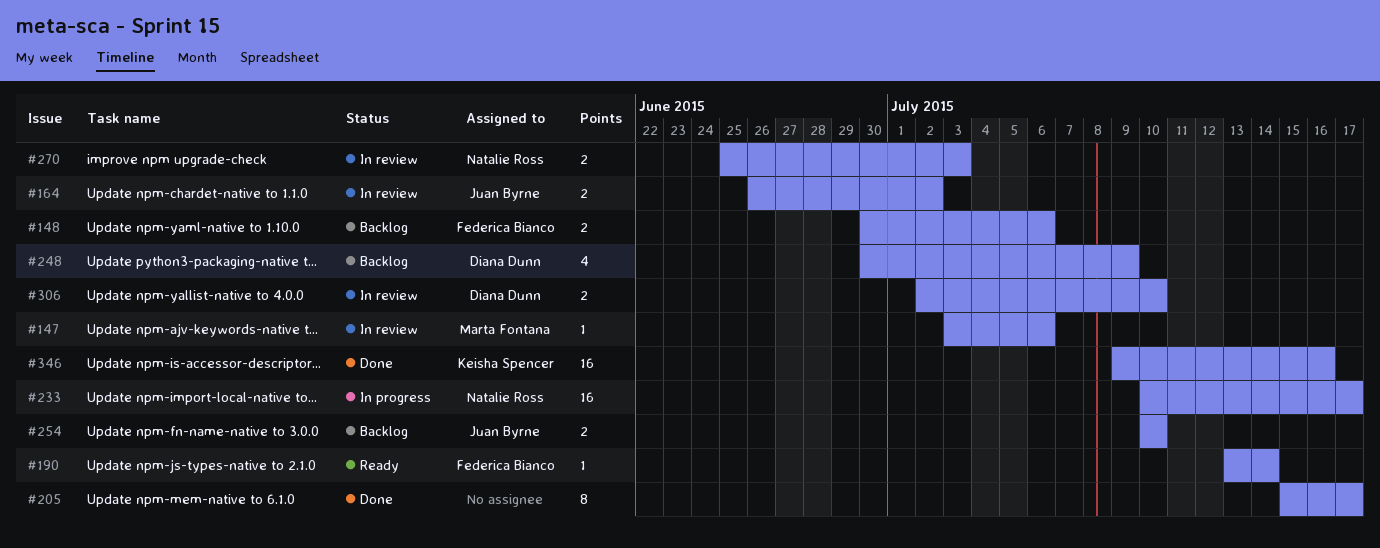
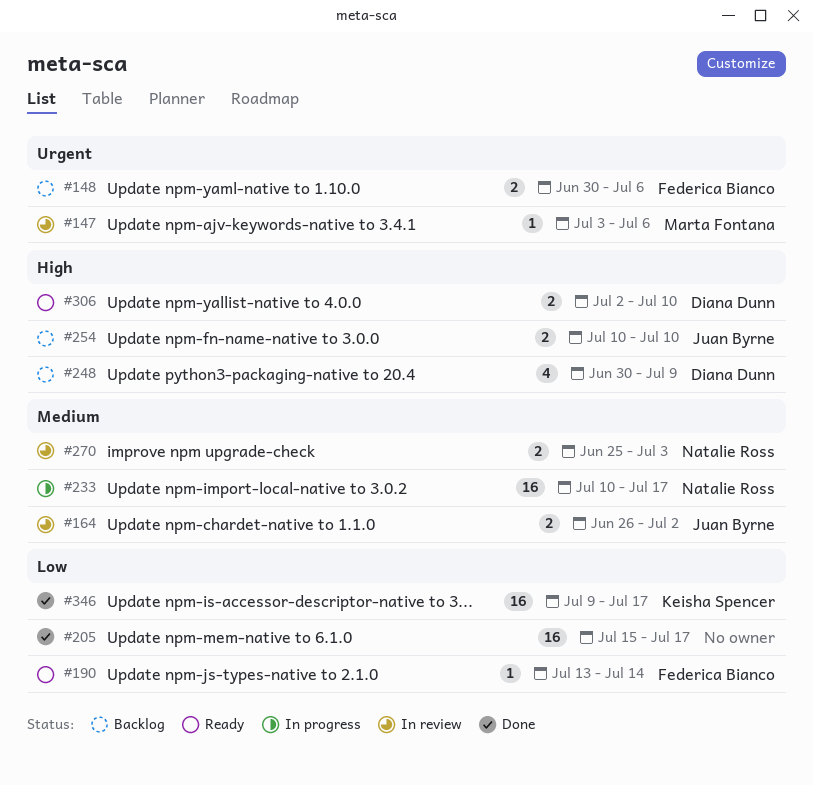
#205, estimate: 8 -> 16
#306, status: In review -> Ready
#346, due: Jul 16 -> Jul 17

